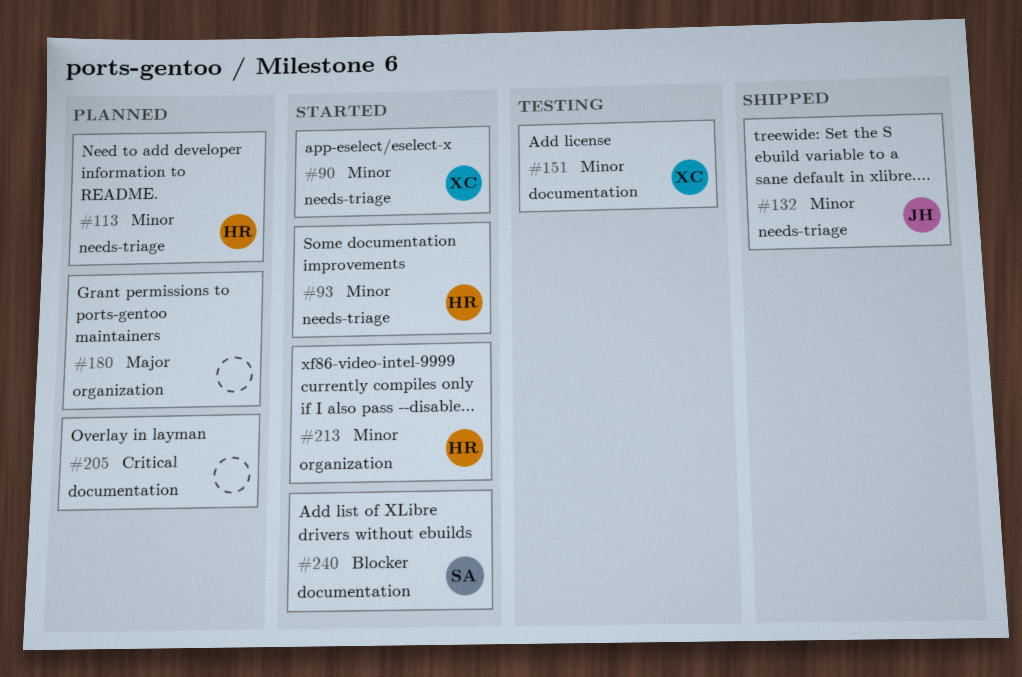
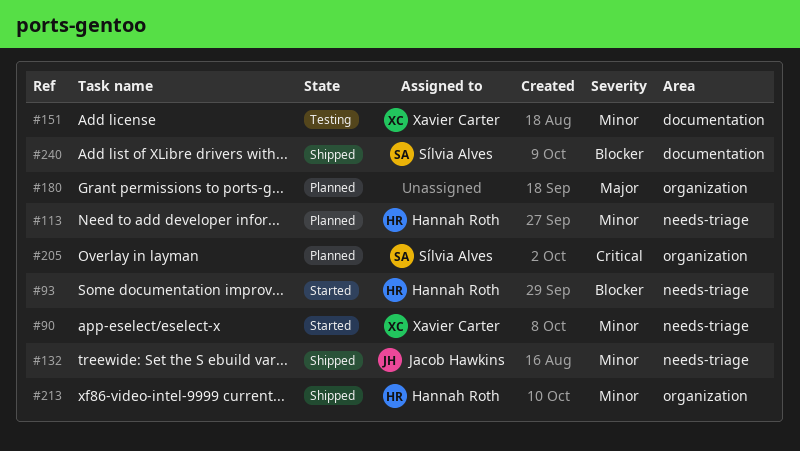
#93, priority: Minor -> Blocker
#205, owner: none -> Sílvia Alves
#205, label: documentation -> organization
#213, status: Started -> Shipped
#240, status: Started -> Shipped

